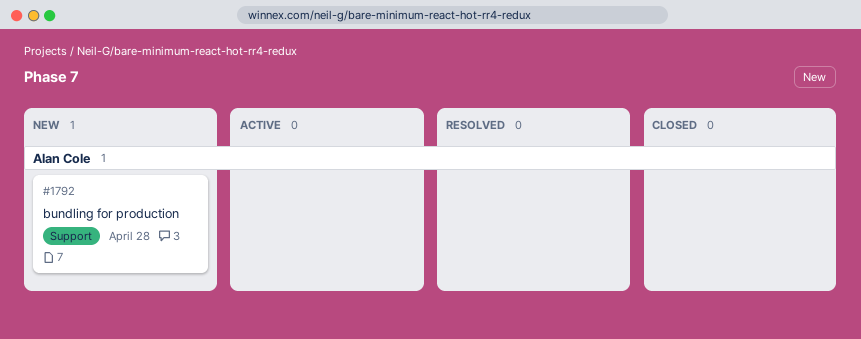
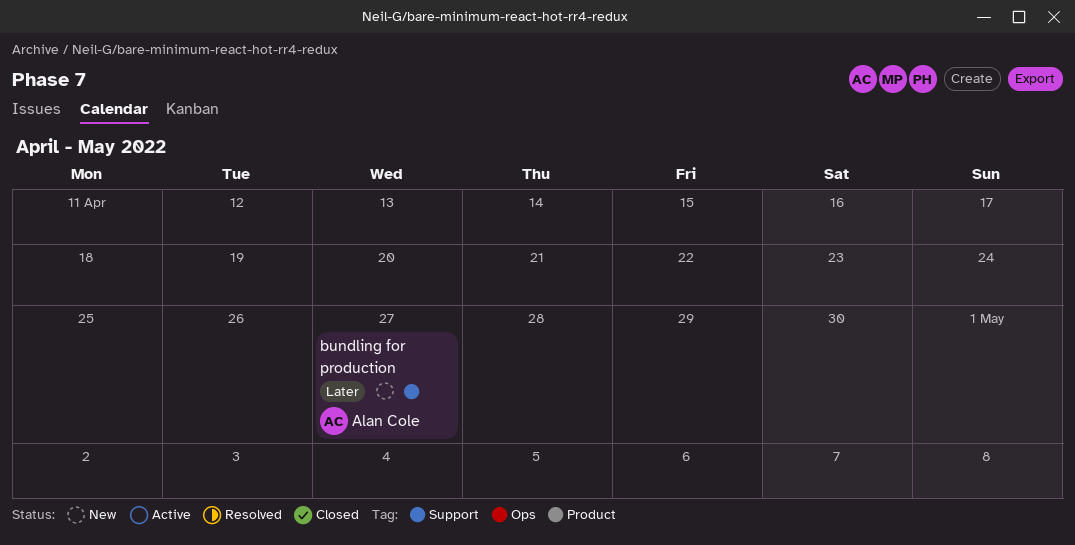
bundling for production, due: Apr 28 -> Apr 27

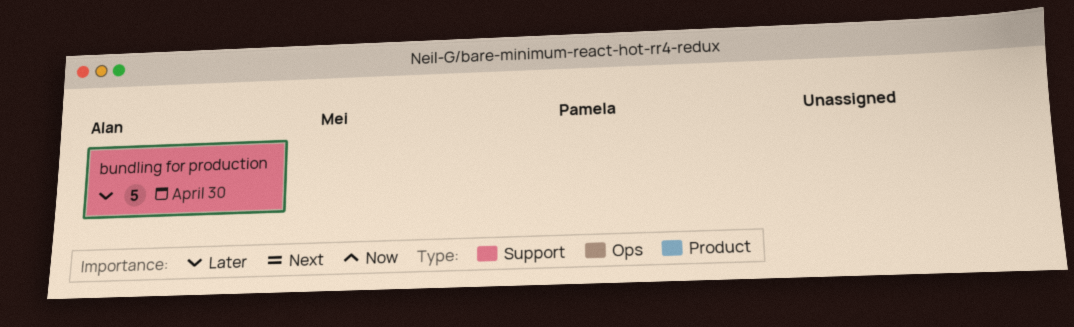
bundling for production, due: Apr 27 -> Apr 30

